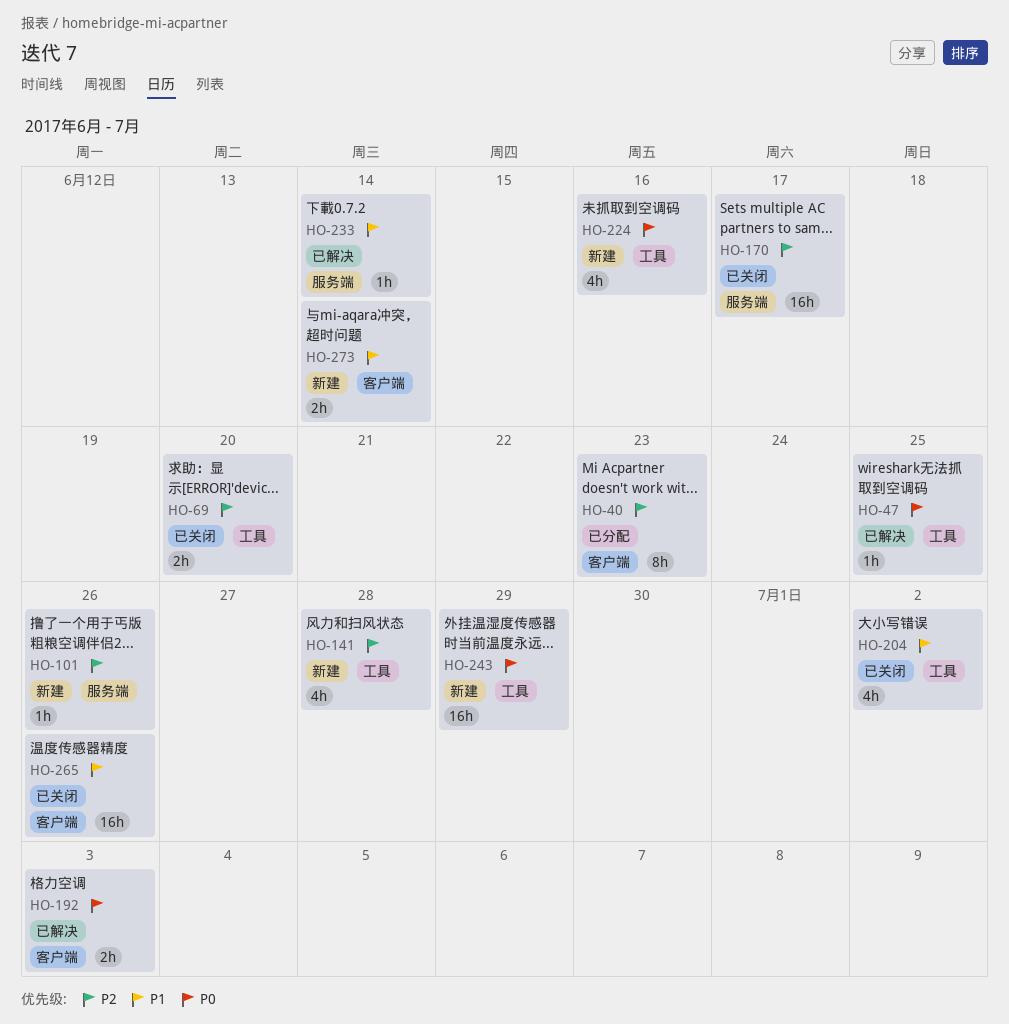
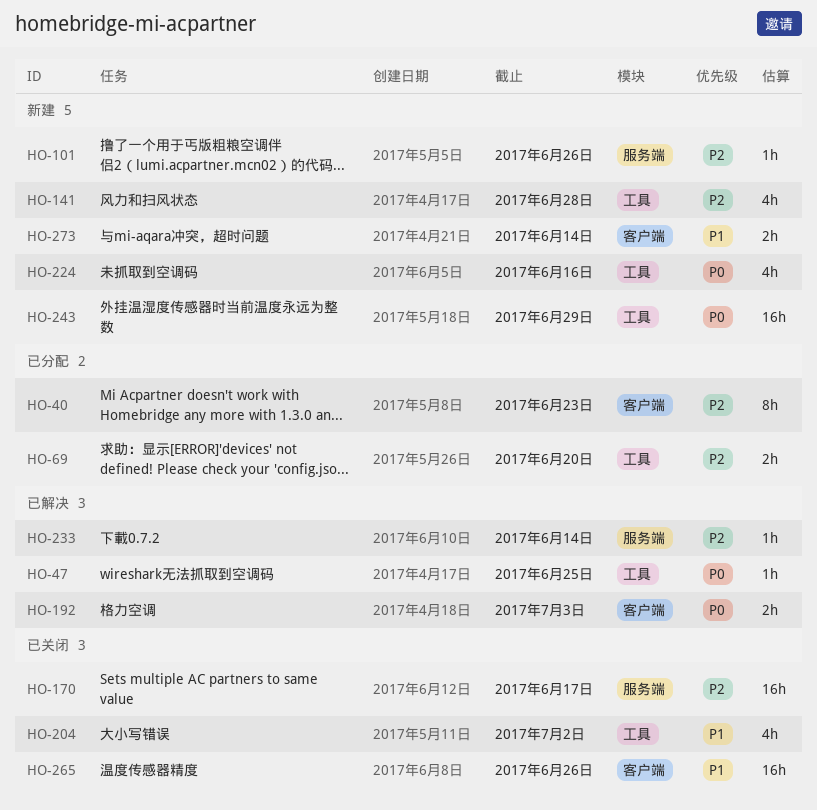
HO-69, status: 已关闭 -> 已分配
HO-233, priority: P1 -> P2

